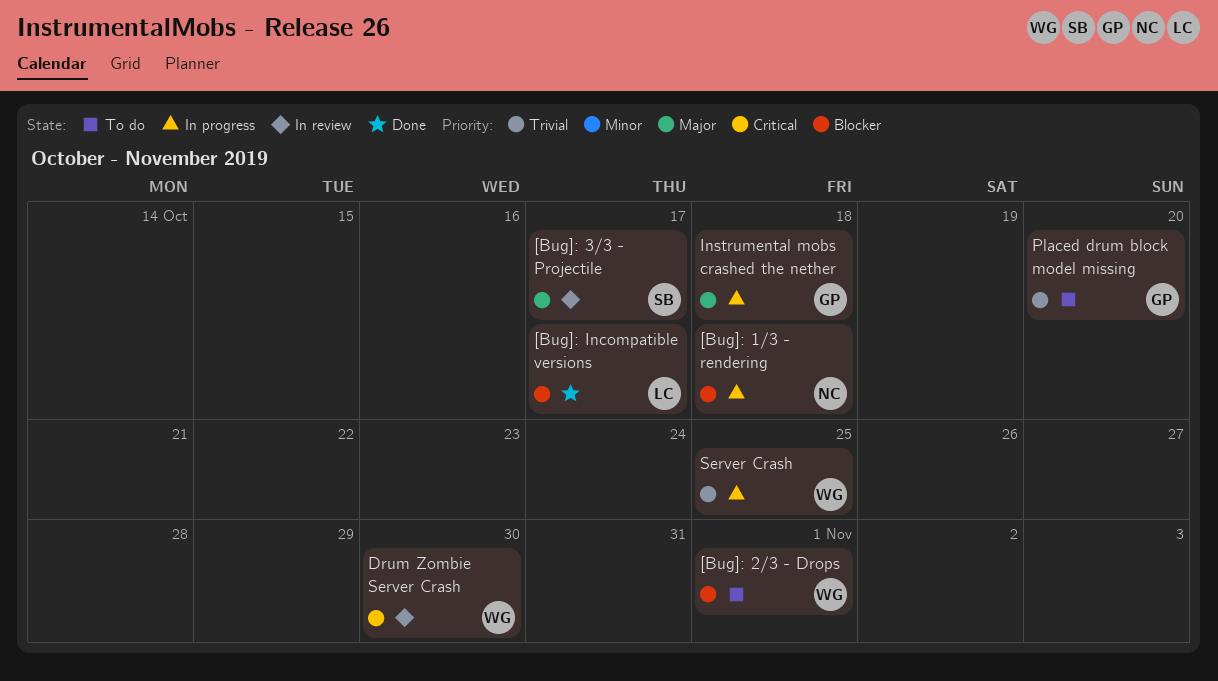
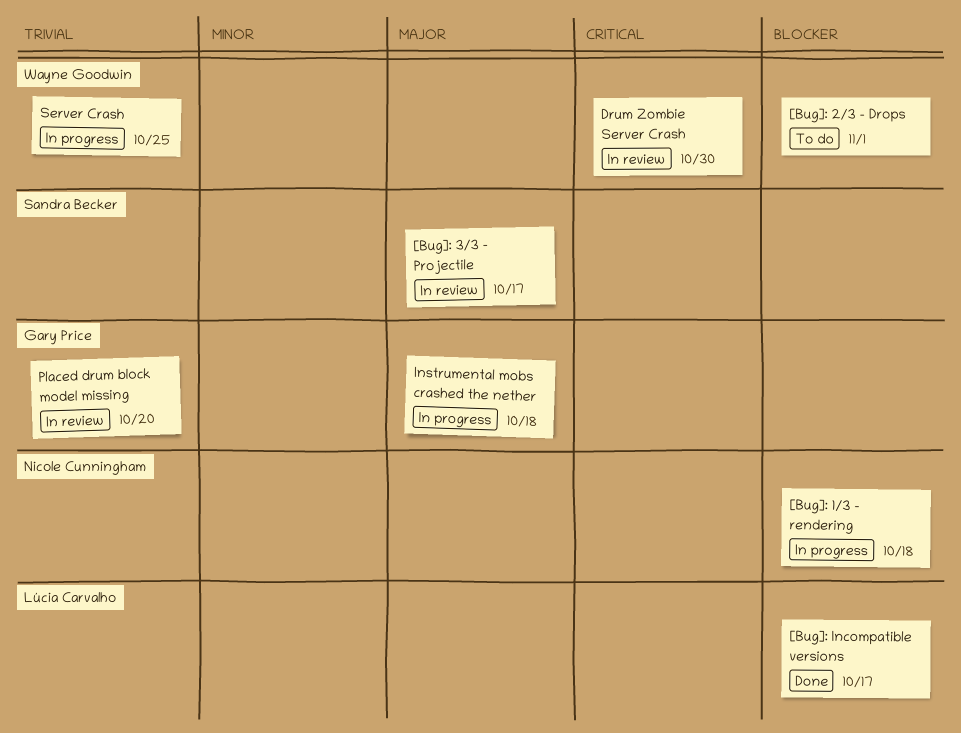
Placed drum block model missing, status: To do -> In review

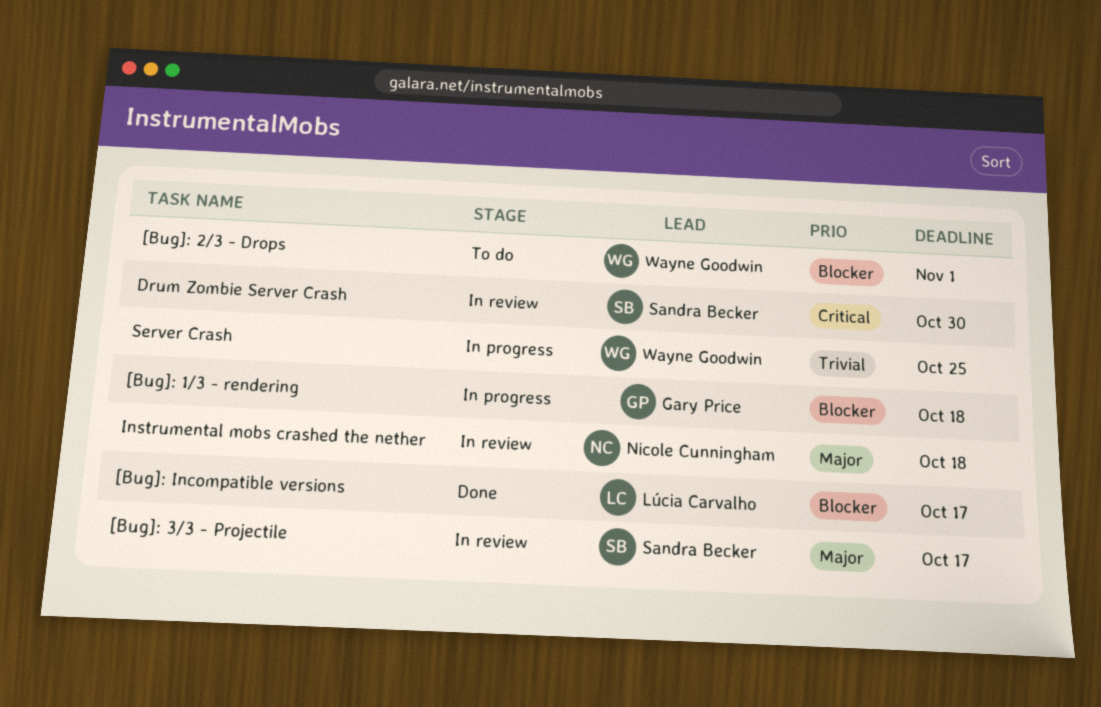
[Bug]: 1/3 - rendering, owner: Nicole Cunningham -> Gary Price
Drum Zombie Server Crash, owner: Wayne Goodwin -> Sandra Becker
Instrumental mobs crashed the nether, status: In progress -> In review
Instrumental mobs crashed the nether, owner: Gary Price -> Nicole Cunningham
Placed drum block model missing: present -> none

